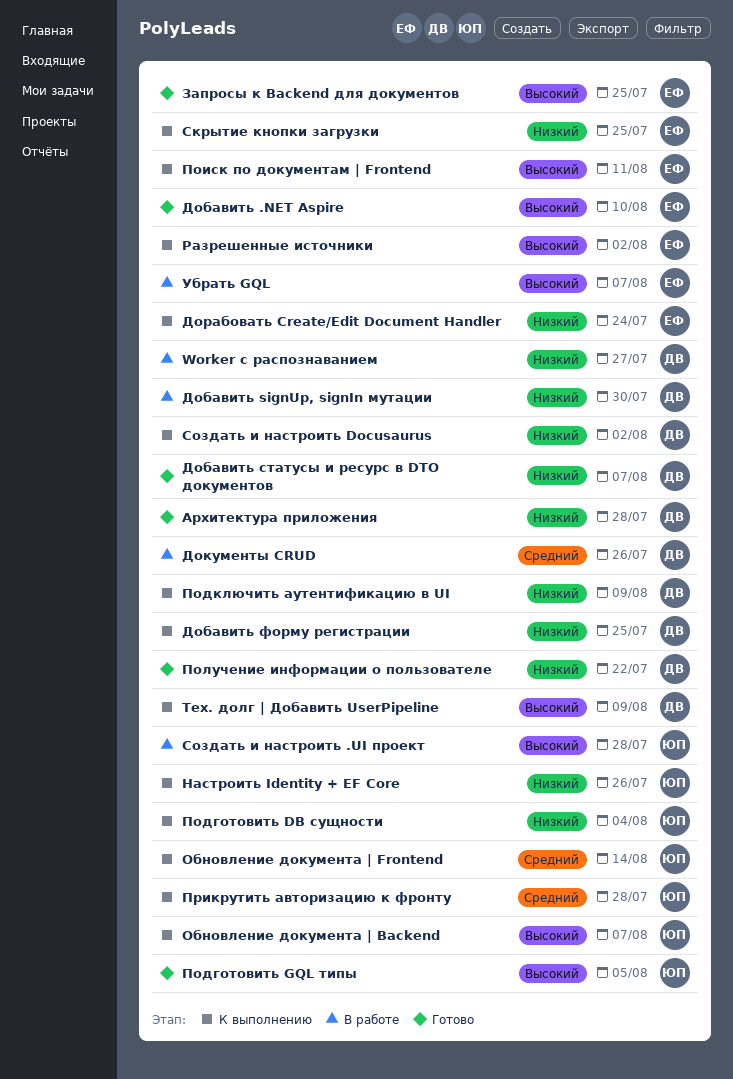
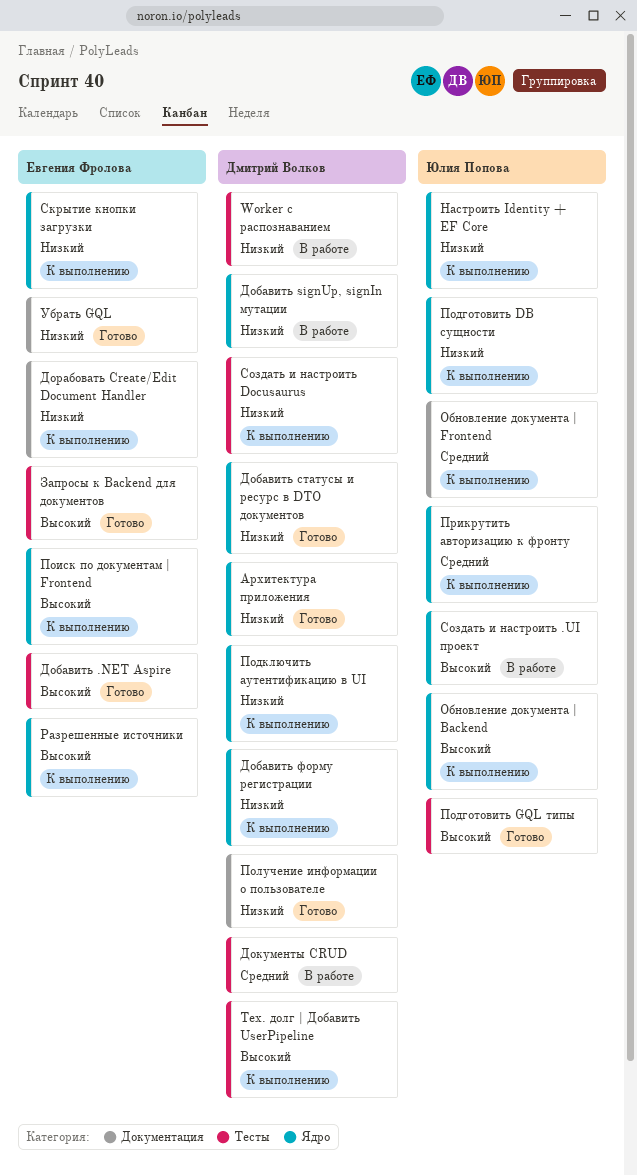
Убрать GQL, status: В работе -> Готово
Убрать GQL, priority: Высокий -> Низкий

